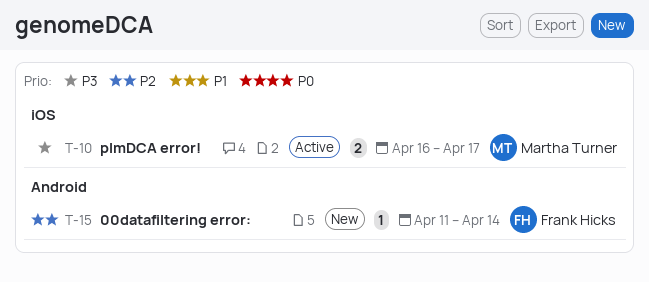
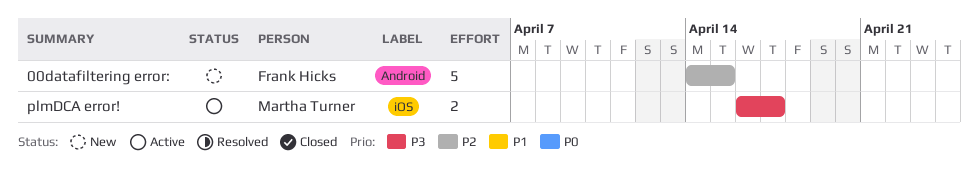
00datafiltering error:, estimate: 1 -> 5
00datafiltering error:, start: Apr 11 -> Apr 14
00datafiltering error:, due: Apr 14 -> Apr 15

